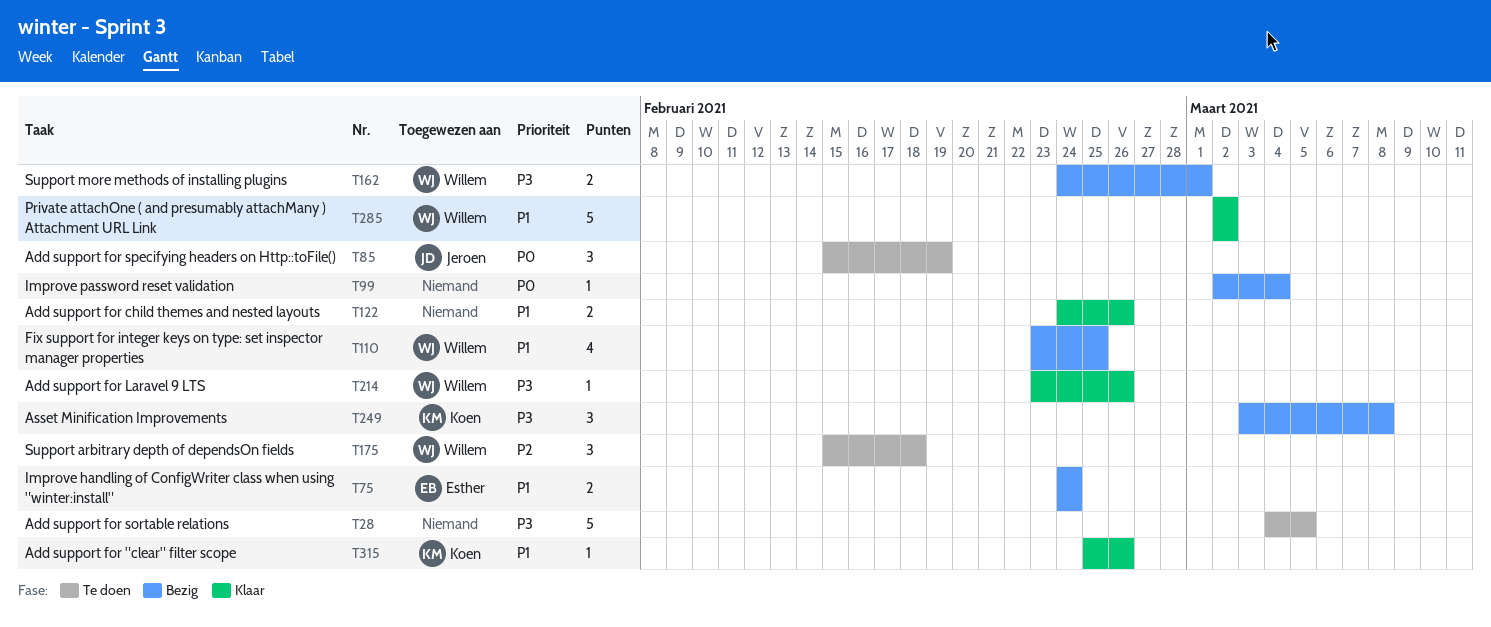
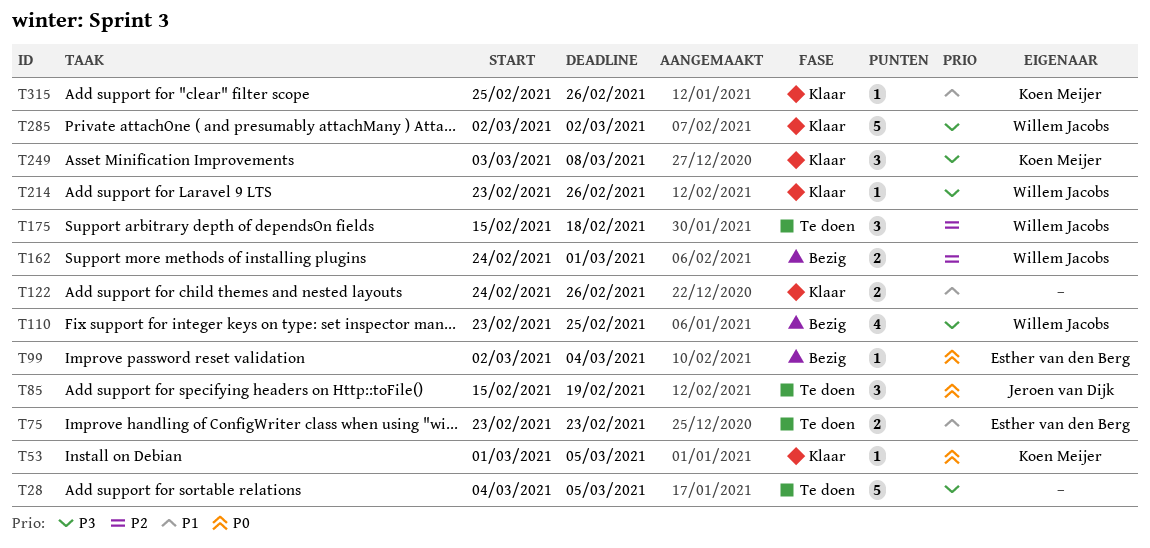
T53: none -> present
T75, status: Bezig -> Te doen
T75, start: Feb 24 -> Feb 23
T75, due: Feb 24 -> Feb 23
T99, owner: none -> Esther van den Berg
T110, priority: P1 -> P3
T162, priority: P3 -> P2
T249, status: Bezig -> Klaar
T285, priority: P1 -> P3

